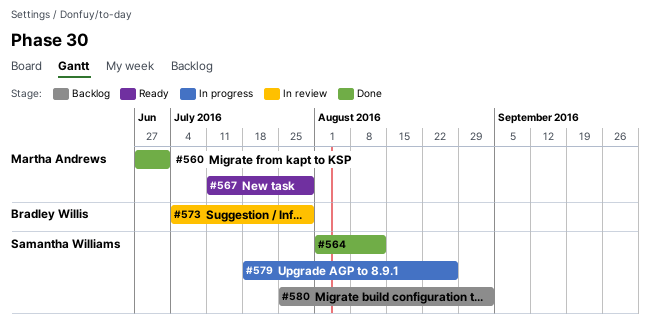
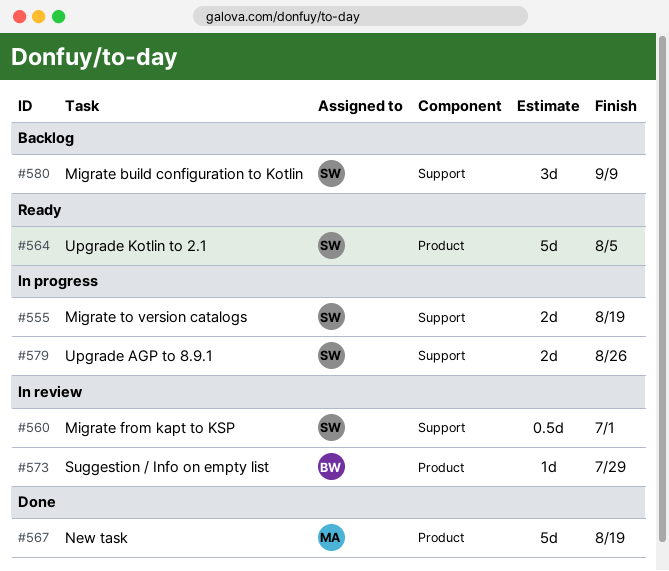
#555: none -> present
#560, status: Done -> In review
#560, owner: Martha Andrews -> Samantha Williams
#564, status: Done -> Ready
#564, due: Aug 12 -> Aug 5
#567, status: Ready -> Done
#567, due: Jul 29 -> Aug 19
#580, due: Sep 2 -> Sep 9

